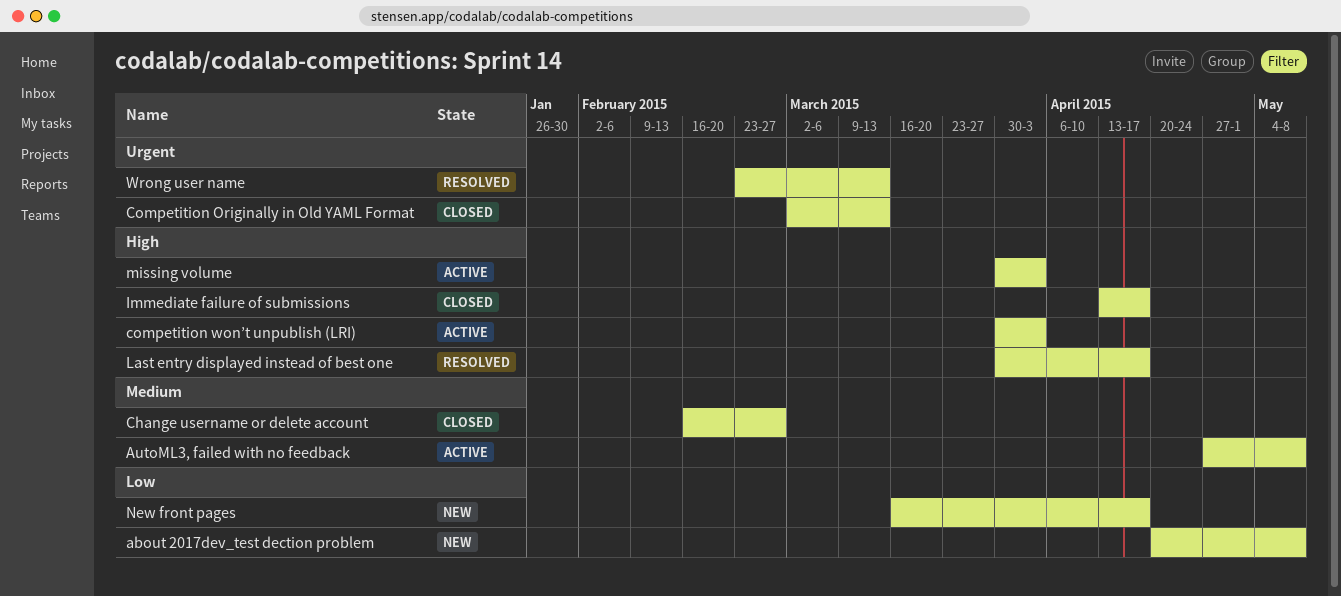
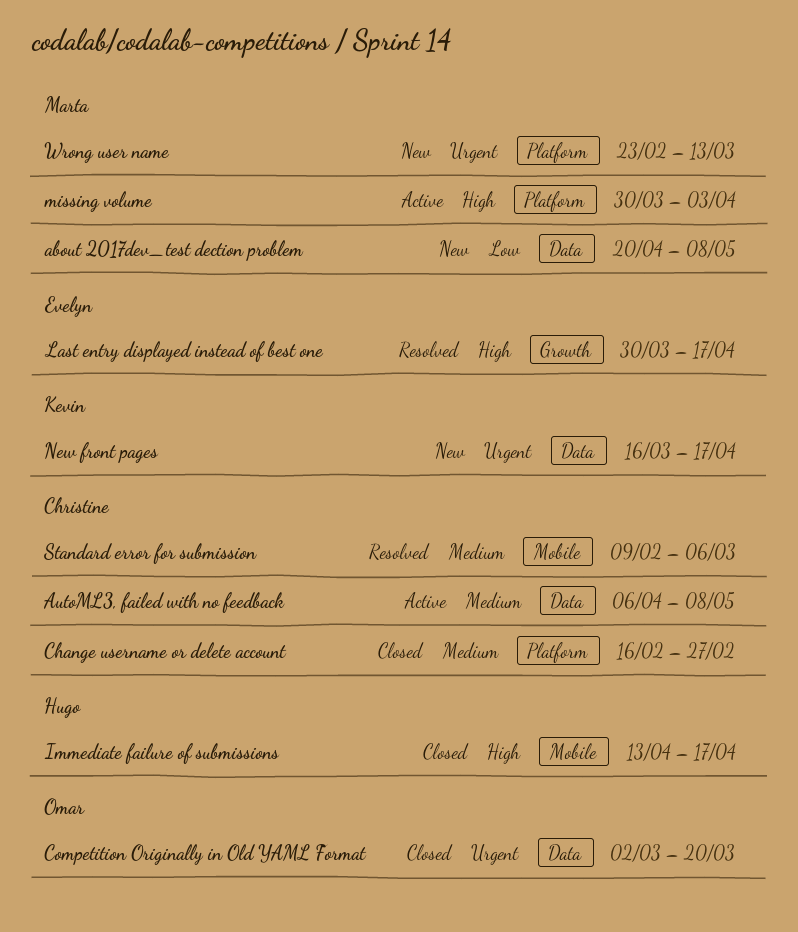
AutoML3, failed with no feedback, start: Apr 27 -> Apr 6
Competition Originally in Old YAML Format, due: Mar 13 -> Mar 20
competition won’t unpublish (LRI): present -> none
New front pages, priority: Low -> Urgent
Standard error for submission: none -> present
Wrong user name, status: Resolved -> New

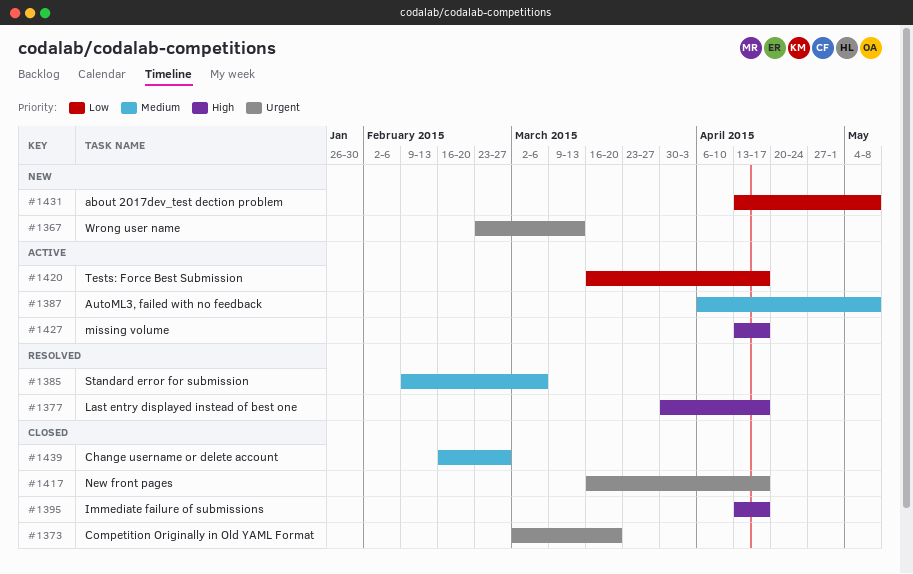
about 2017dev_test dection problem, start: Apr 20 -> Apr 13
missing volume, start: Mar 30 -> Apr 13
missing volume, due: Apr 3 -> Apr 17
New front pages, status: New -> Closed
Tests: Force Best Submission: none -> present

